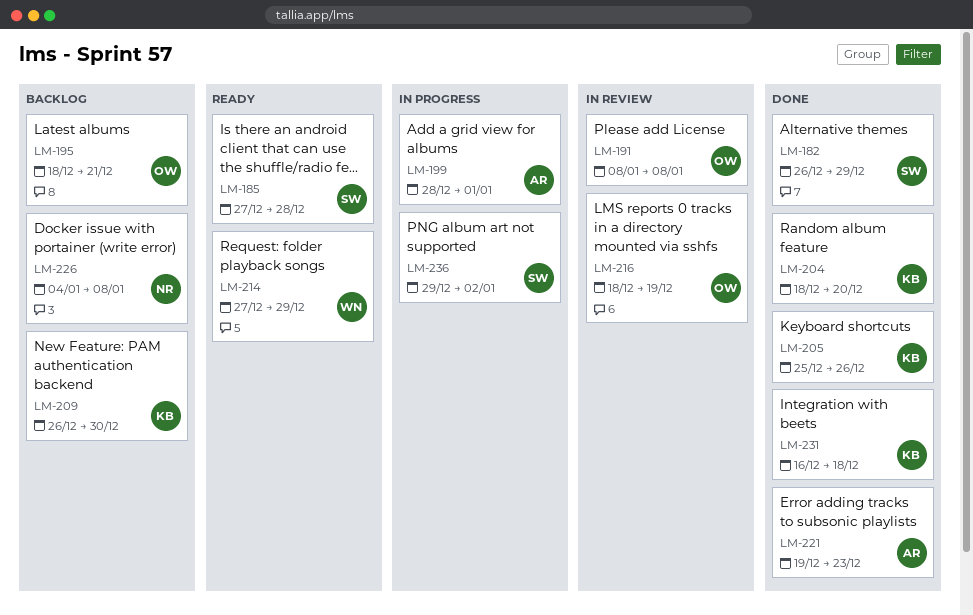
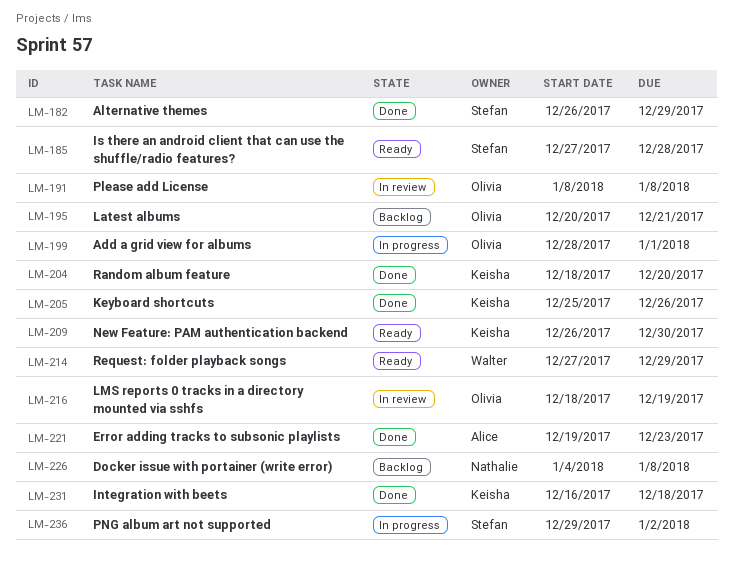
LM-195, start: Dec 18 -> Dec 20
LM-199, owner: Alice -> Olivia
LM-209, status: Backlog -> Ready

